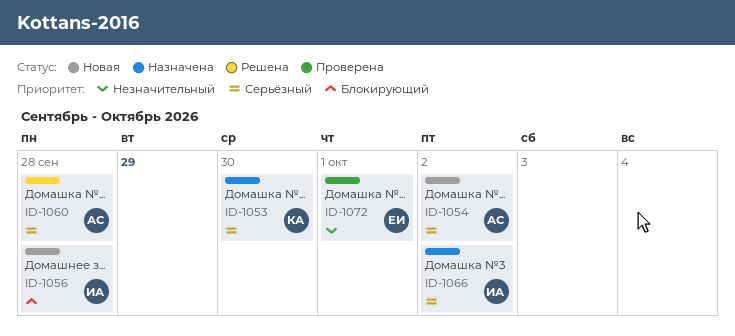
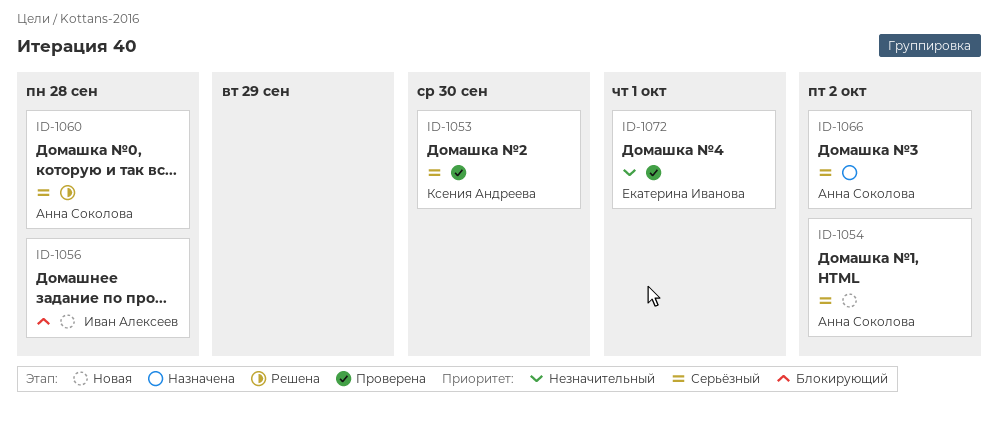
ID-1053, status: Назначена -> Проверена
ID-1066, owner: Иван Алексеев -> Анна Соколова

